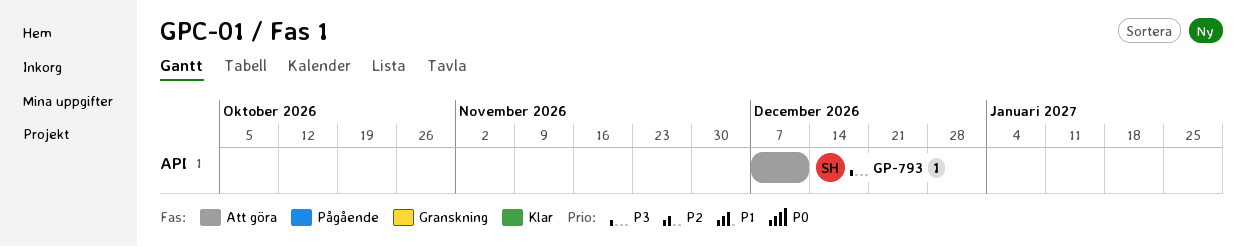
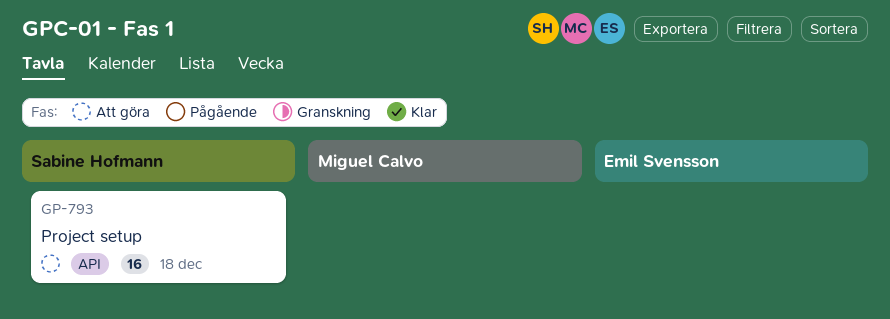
GP-793, estimate: 1 -> 16
GP-793, due: Dec 11 -> Dec 18

